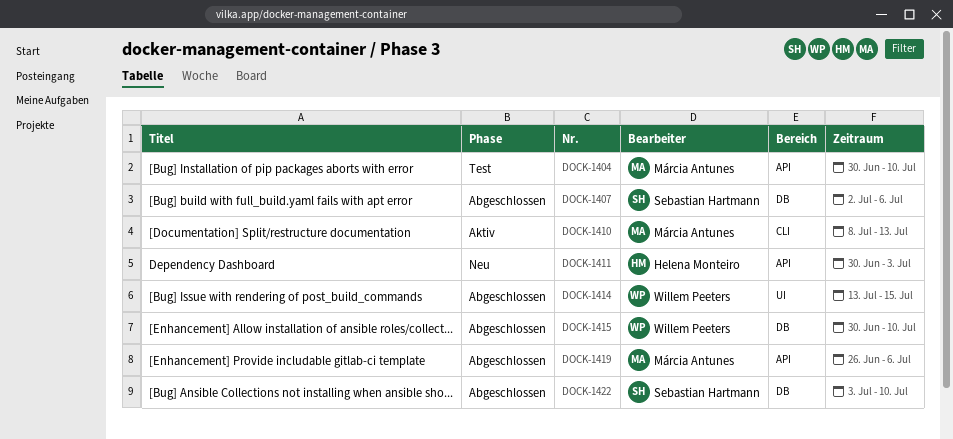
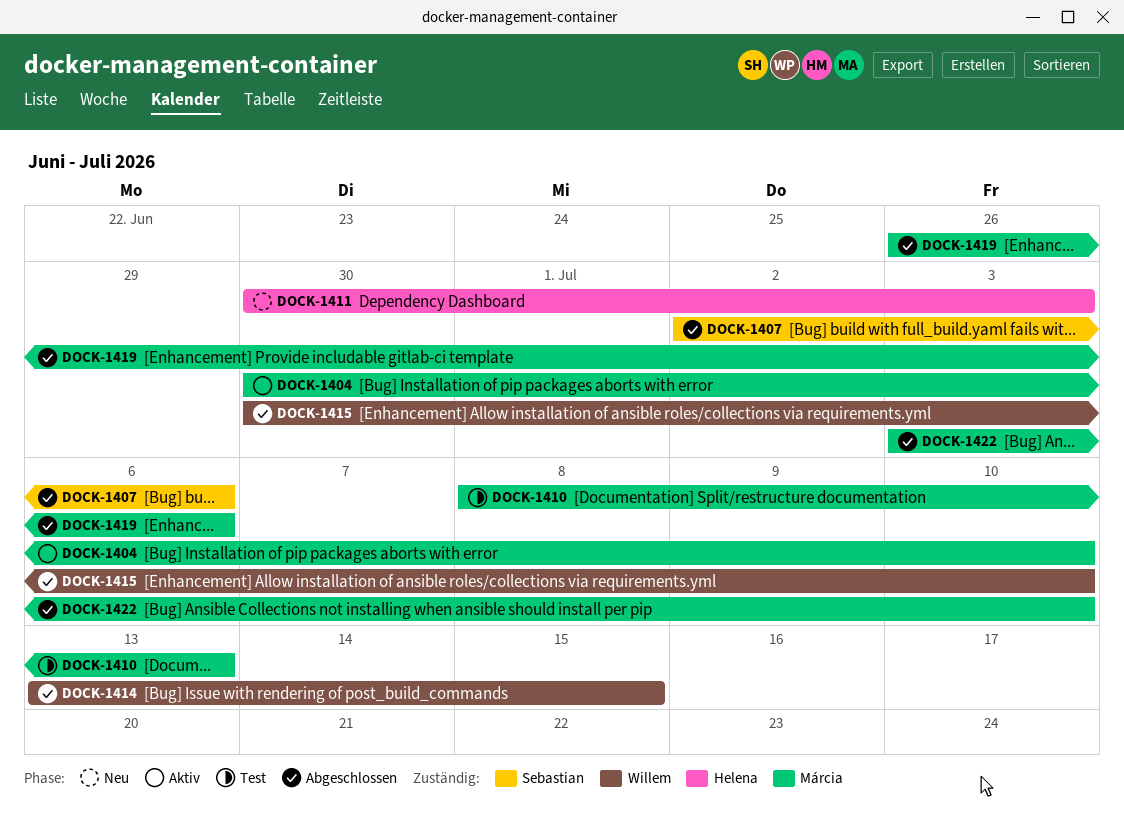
DOCK-1404, status: Test -> Aktiv
DOCK-1410, status: Aktiv -> Test
DOCK-1422, owner: Sebastian Hartmann -> Márcia Antunes

